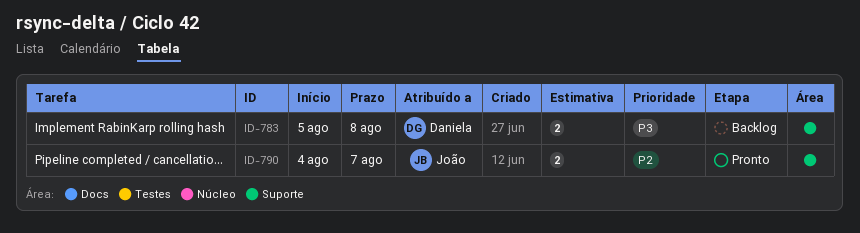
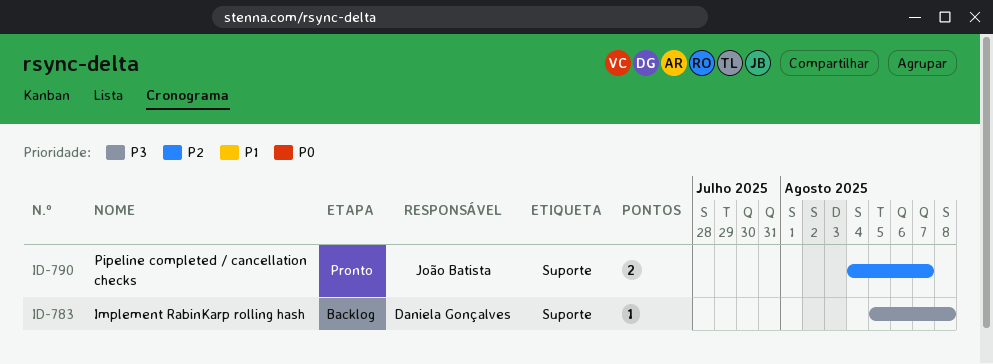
ID-783, estimate: 2 -> 1

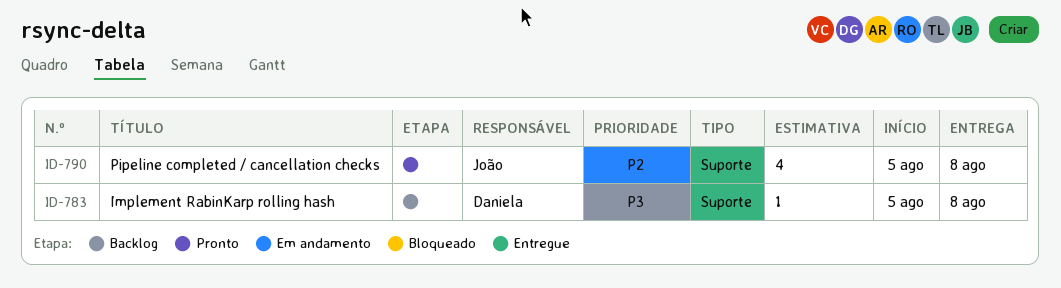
ID-790, estimate: 2 -> 4
ID-790, start: Aug 4 -> Aug 5
ID-790, due: Aug 7 -> Aug 8

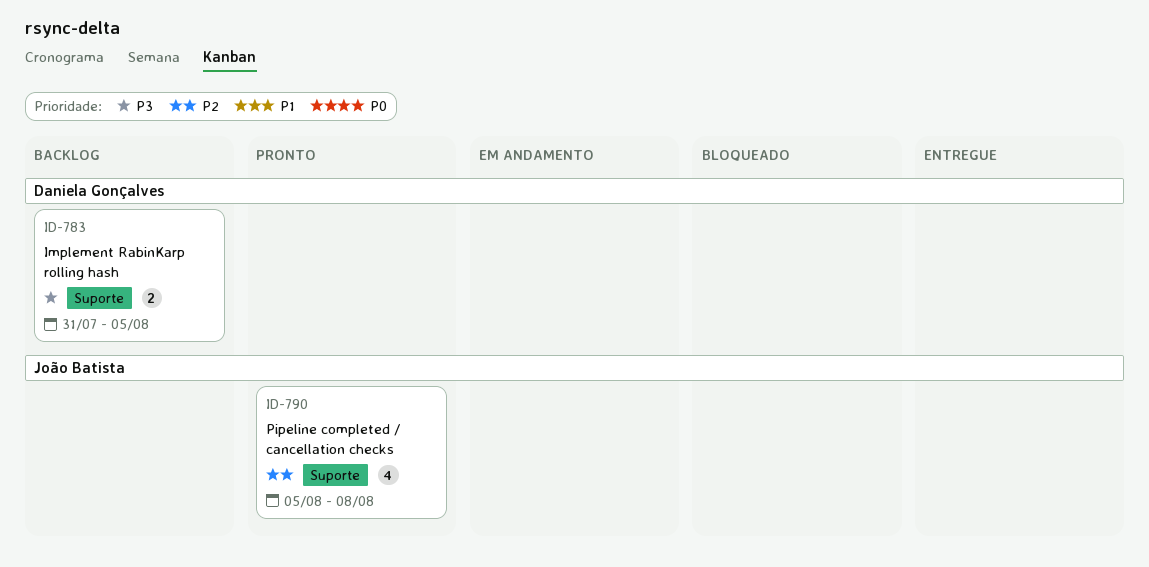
ID-783, estimate: 1 -> 2
ID-783, start: Aug 5 -> Jul 31
ID-783, due: Aug 8 -> Aug 5

